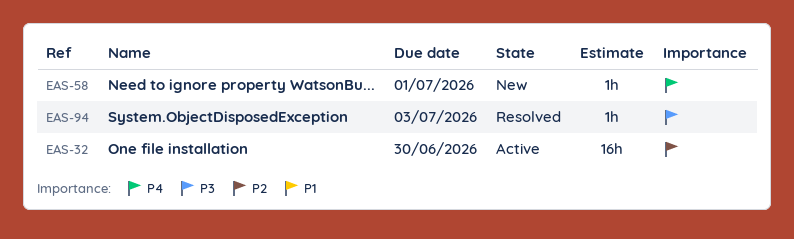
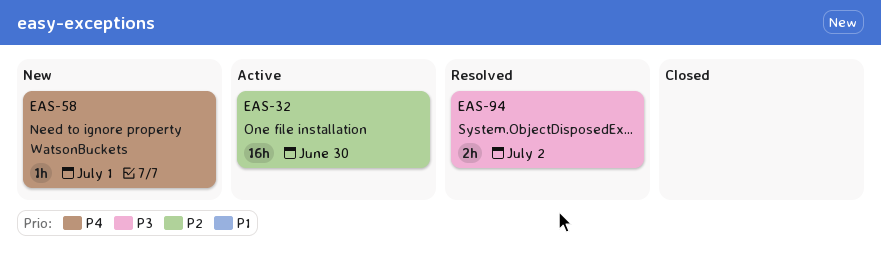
EAS-94, estimate: 1h -> 2h
EAS-94, due: Jul 3 -> Jul 2

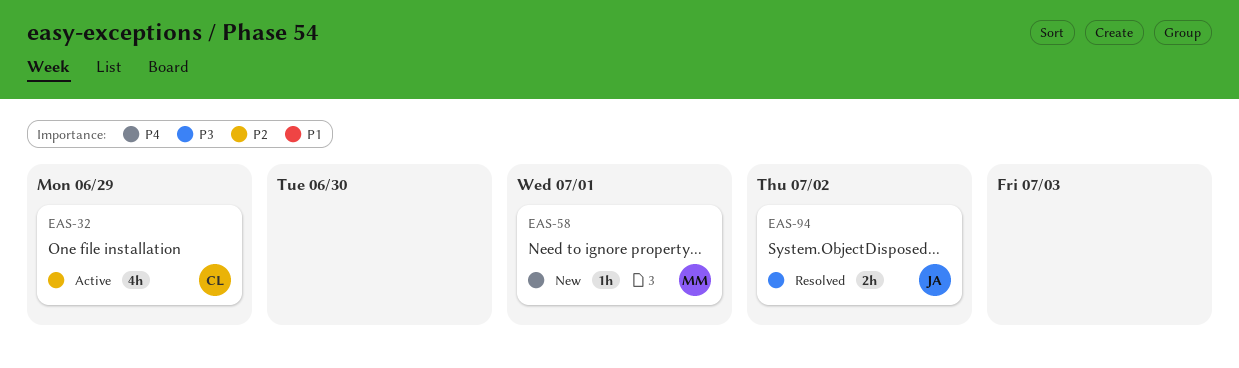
EAS-32, estimate: 16h -> 4h
EAS-32, due: Jun 30 -> Jun 29

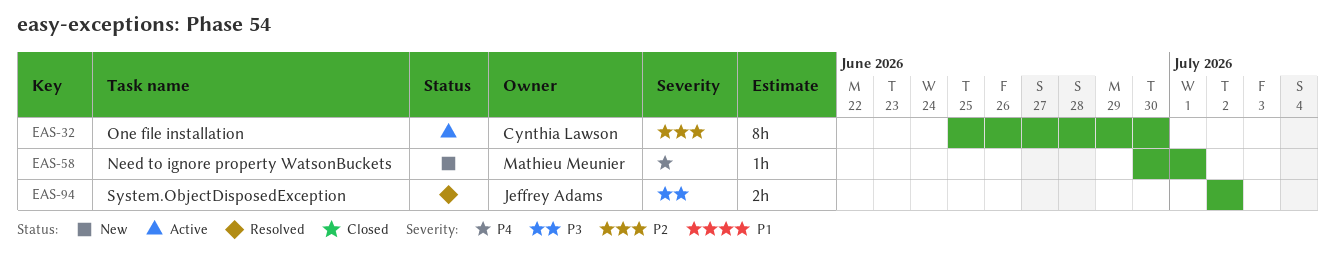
EAS-32, estimate: 4h -> 8h
EAS-32, due: Jun 29 -> Jun 30

